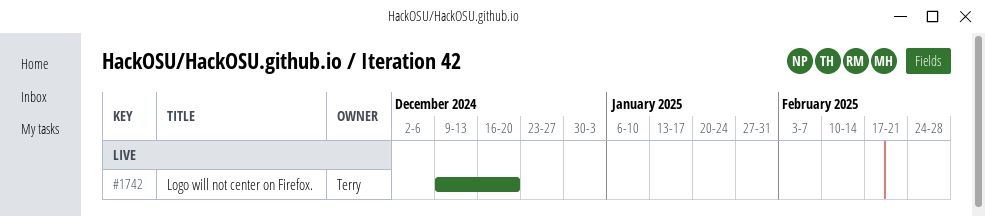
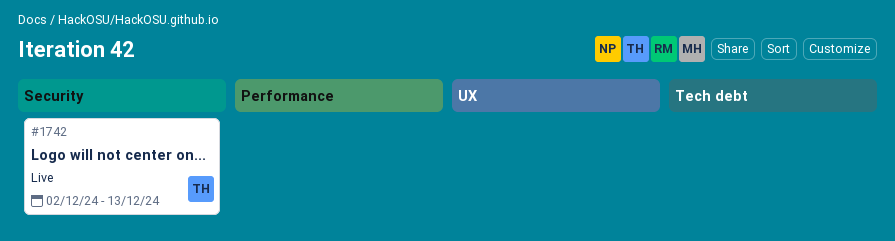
#1742, start: Dec 9 -> Dec 2
#1742, due: Dec 20 -> Dec 13

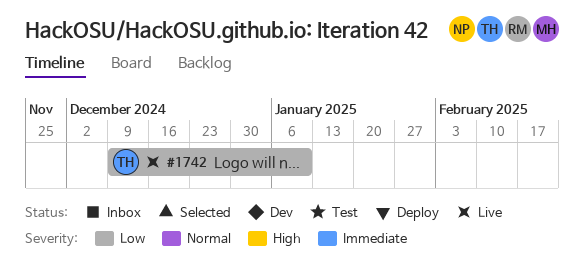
#1742, start: Dec 2 -> Dec 9
#1742, due: Dec 13 -> Jan 10

